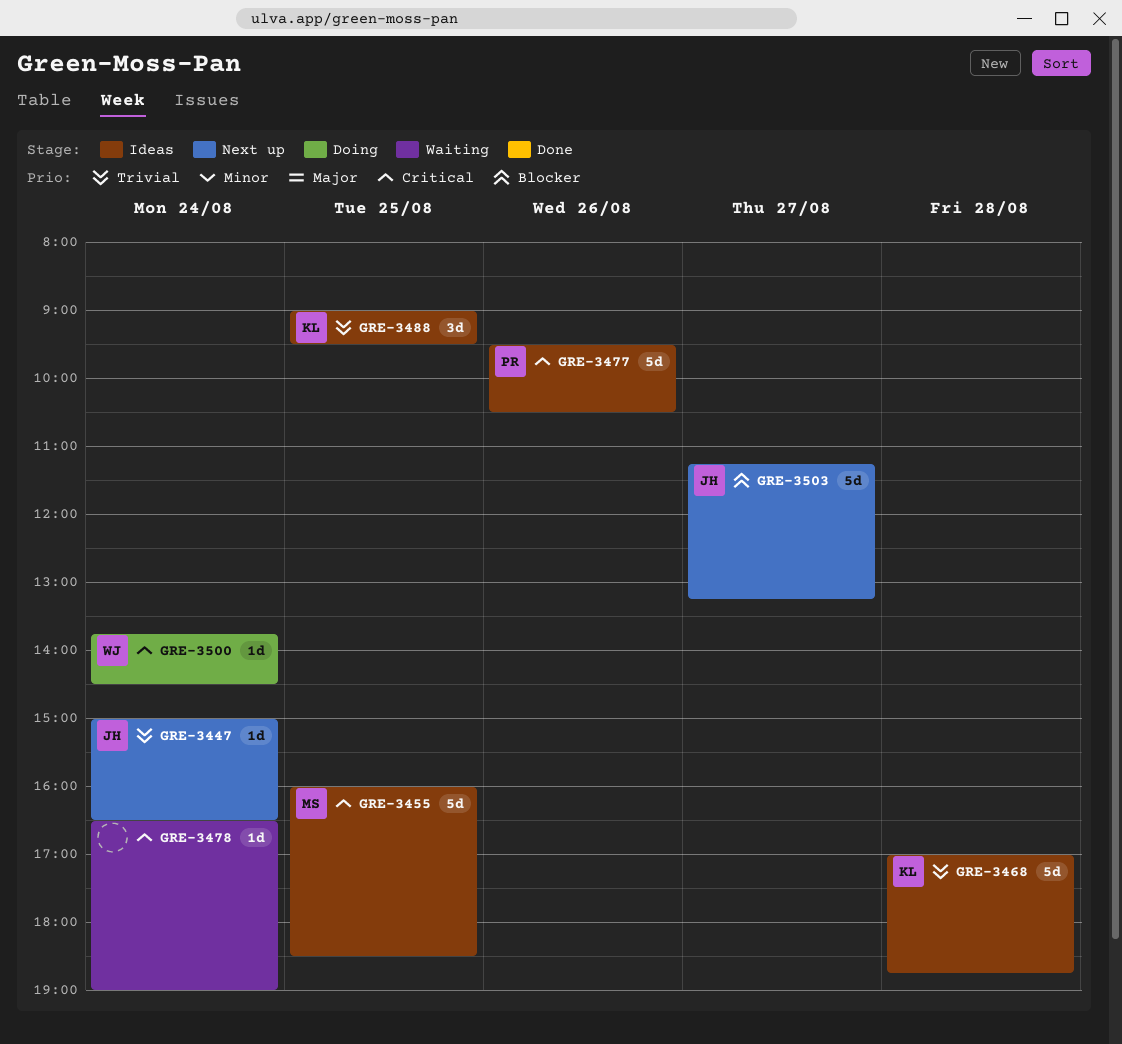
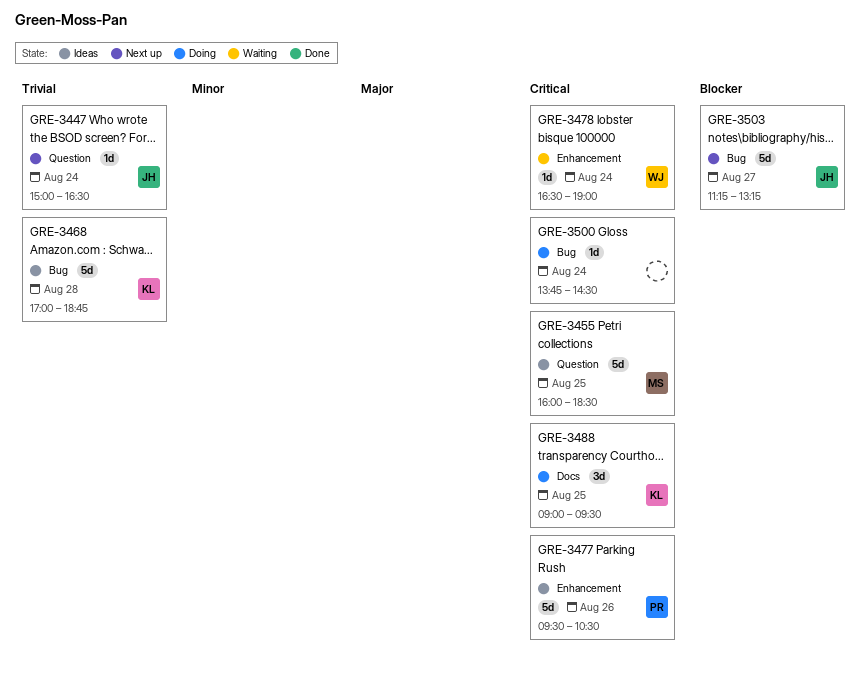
GRE-3478, owner: none -> WJ
GRE-3488, status: Ideas -> Doing
GRE-3488, priority: Trivial -> Critical
GRE-3500, owner: WJ -> none

